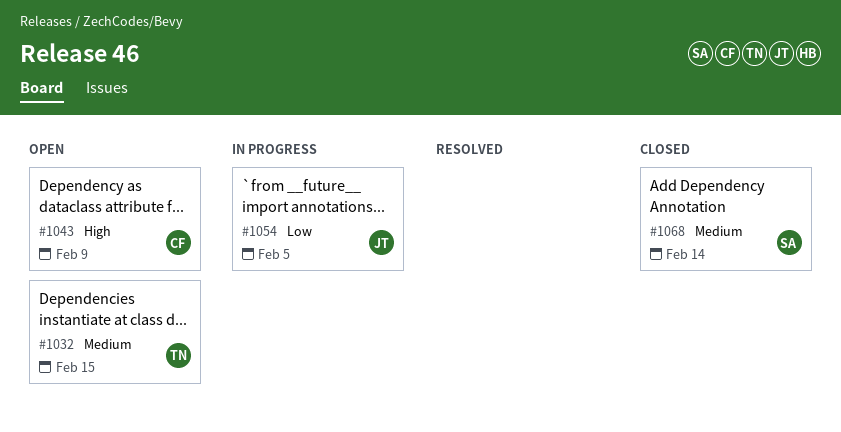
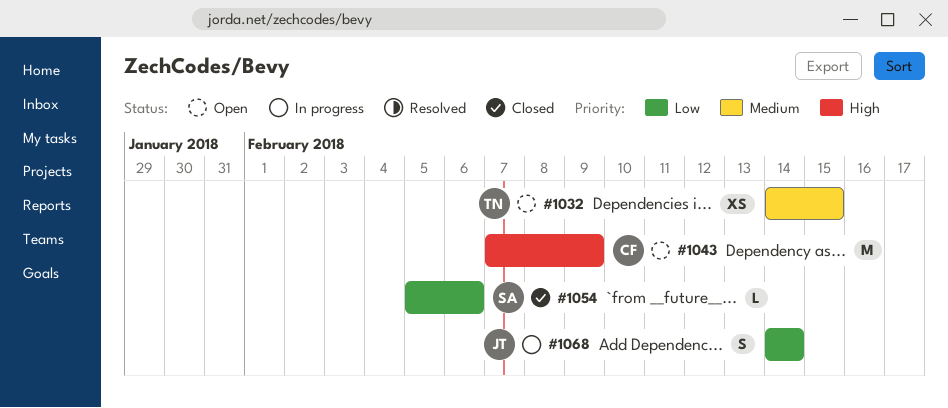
#1054, status: In progress -> Closed
#1054, owner: JT -> SA
#1054, due: Feb 5 -> Feb 6
#1068, status: Closed -> In progress
#1068, owner: SA -> JT
#1068, priority: Medium -> Low

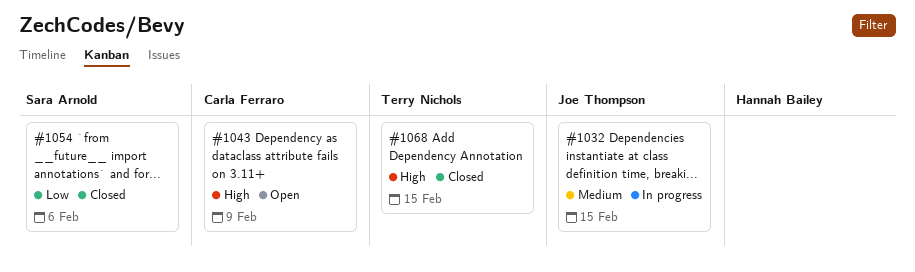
#1032, status: Open -> In progress
#1032, owner: Terry Nichols -> Joe Thompson
#1068, status: In progress -> Closed
#1068, owner: Joe Thompson -> Terry Nichols
#1068, priority: Low -> High
#1068, due: Feb 14 -> Feb 15

